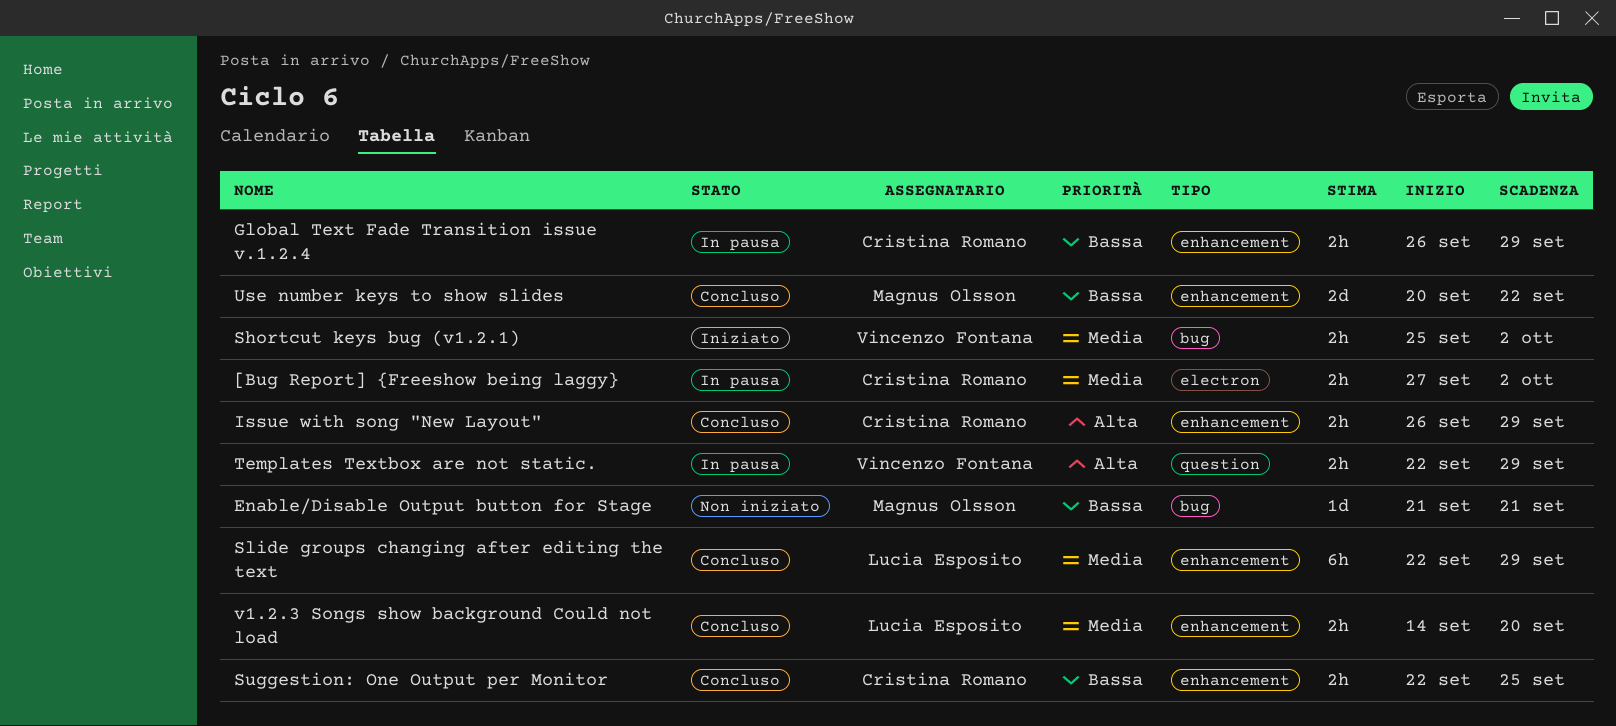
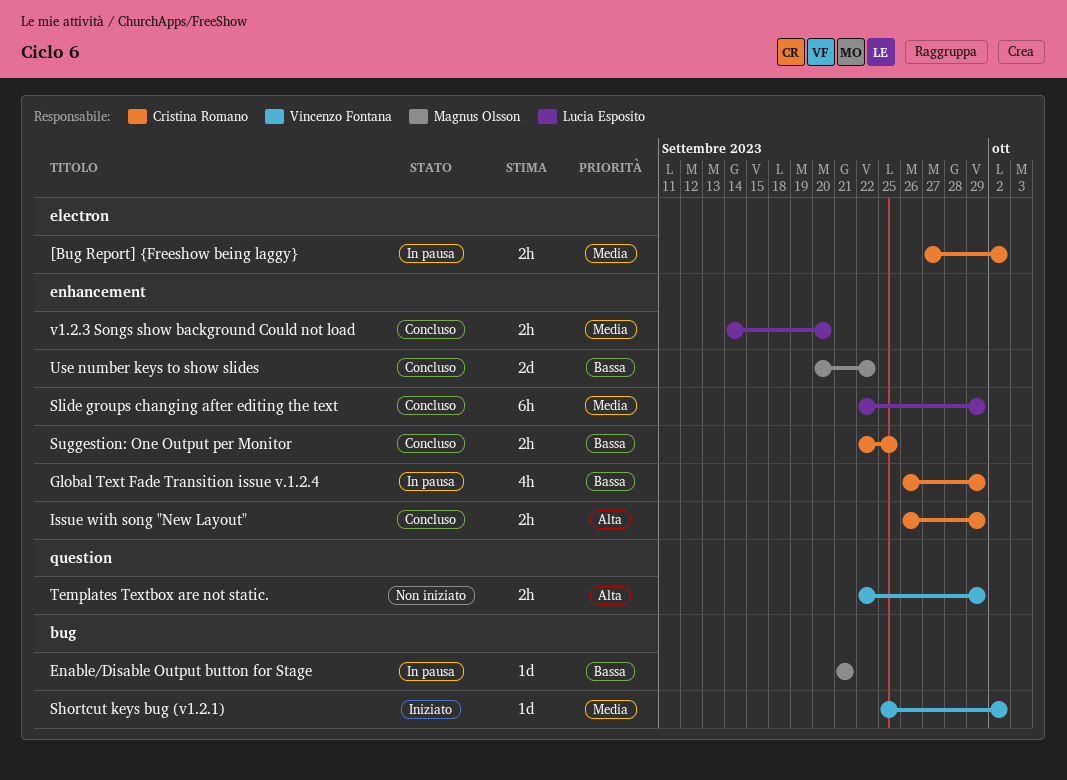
Enable/Disable Output button for Stage, status: Non iniziato -> In pausa
Global Text Fade Transition issue v.1.2.4, estimate: 2h -> 4h
Shortcut keys bug (v1.2.1), estimate: 2h -> 1d
Templates Textbox are not static., status: In pausa -> Non iniziato

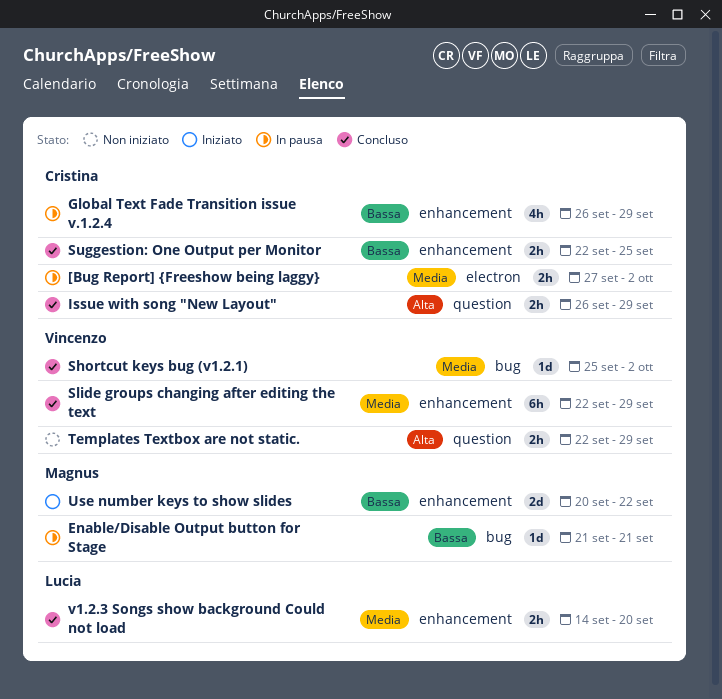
Issue with song "New Layout", label: enhancement -> question
Shortcut keys bug (v1.2.1), status: Iniziato -> Concluso
Slide groups changing after editing the text, owner: Lucia Esposito -> Vincenzo Fontana
Use number keys to show slides, status: Concluso -> Iniziato

